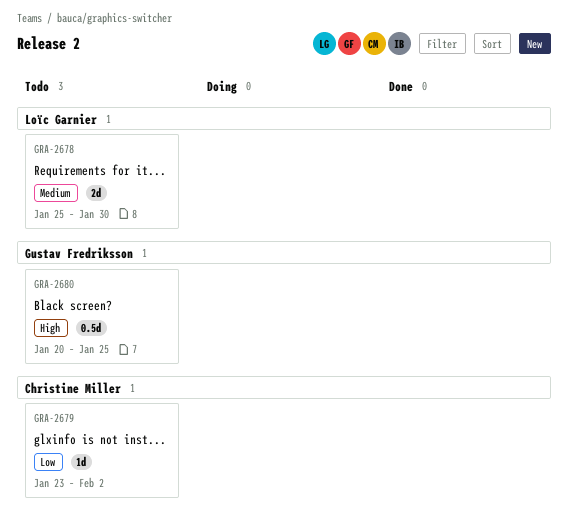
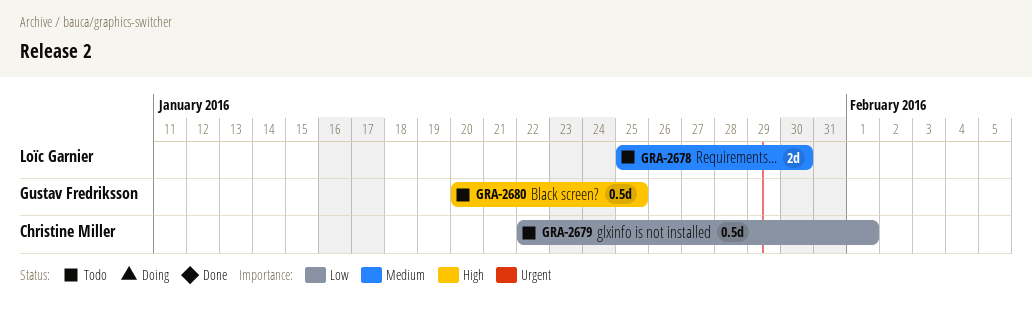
GRA-2679, estimate: 1d -> 0.5d
GRA-2679, start: Jan 23 -> Jan 22
GRA-2679, due: Feb 2 -> Feb 1

